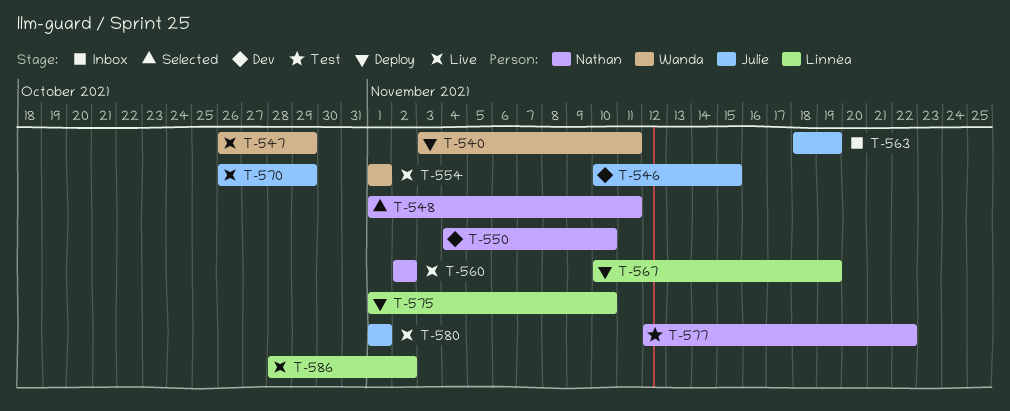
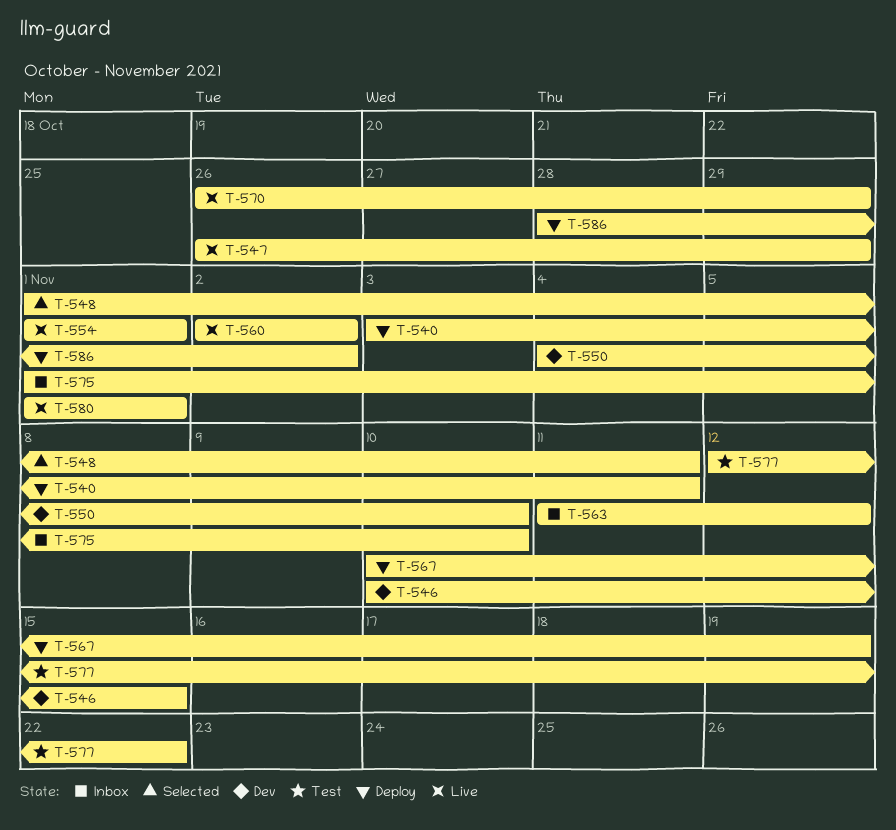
T-563, start: Nov 18 -> Nov 11
T-563, due: Nov 19 -> Nov 12
T-575, status: Deploy -> Inbox
T-586, status: Live -> Deploy

